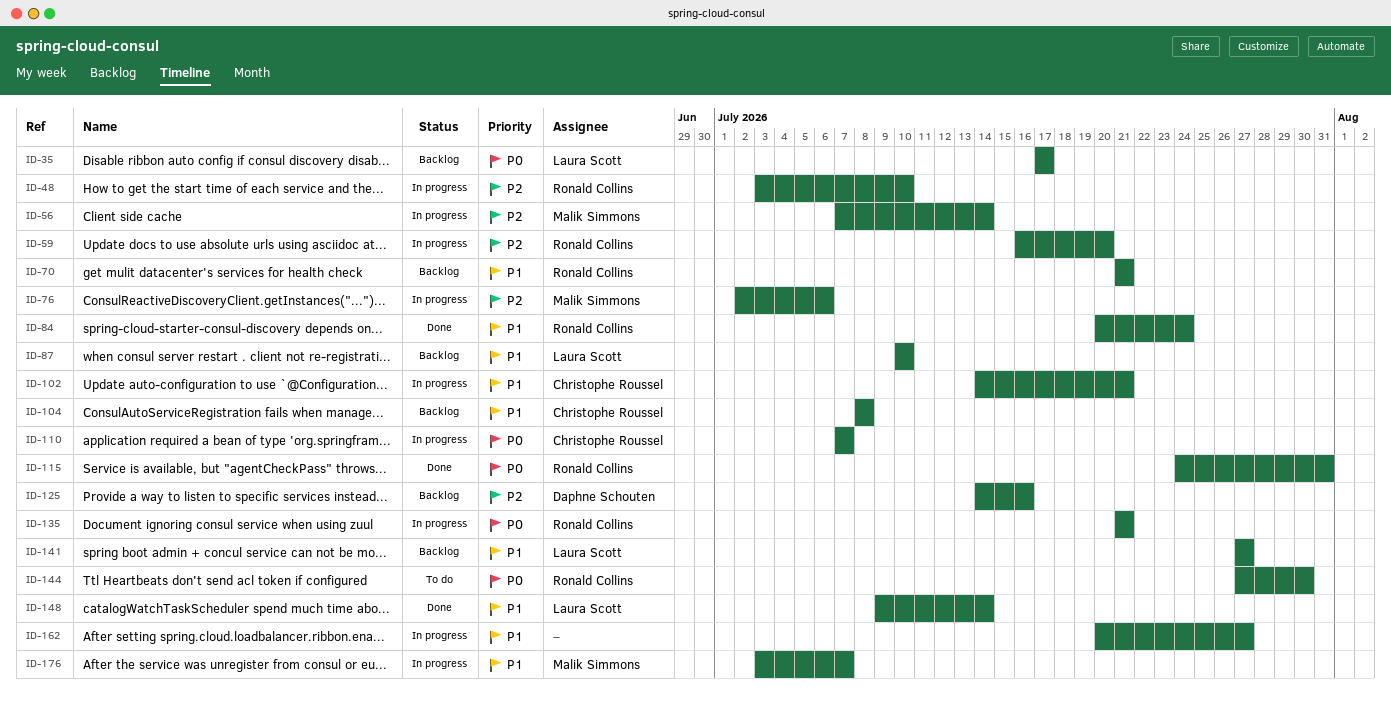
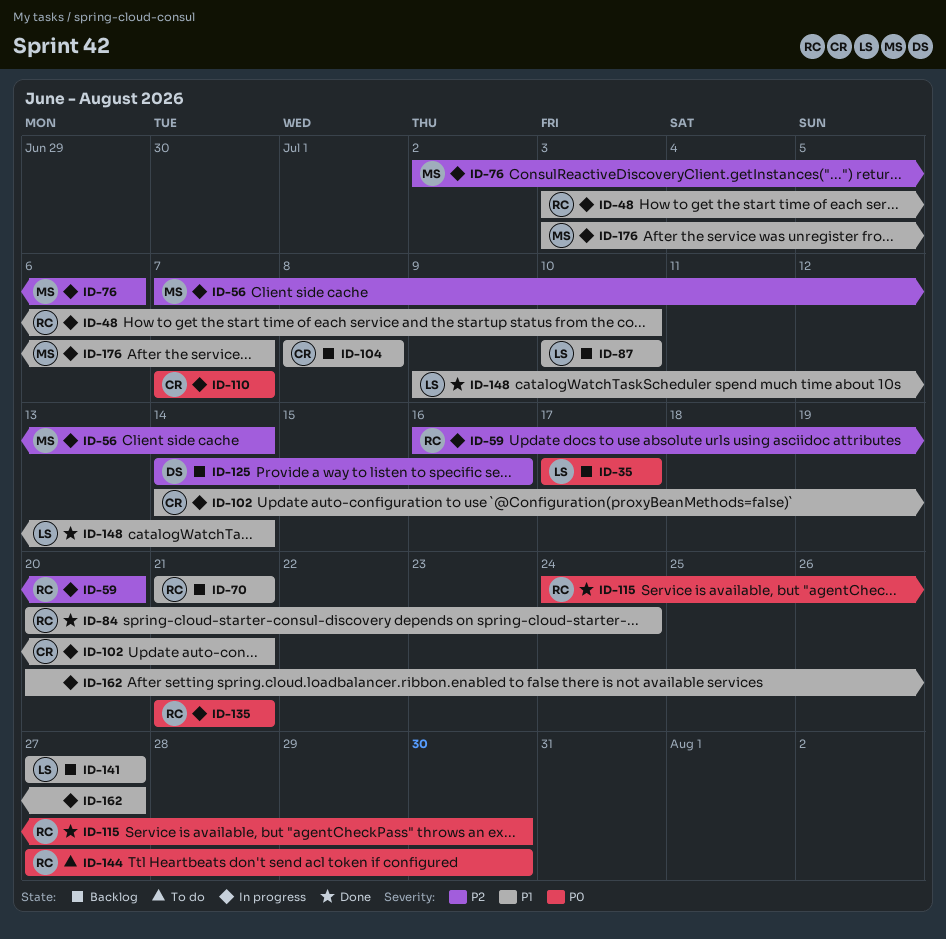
ID-48, priority: P2 -> P1
ID-115, due: Jul 31 -> Jul 30

